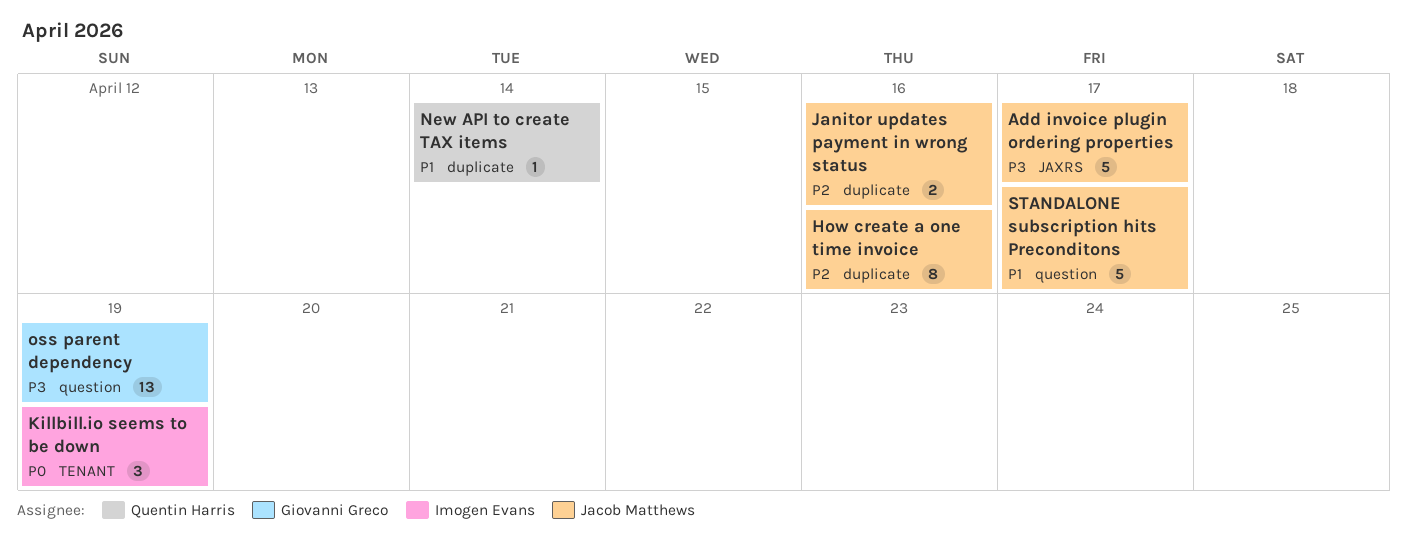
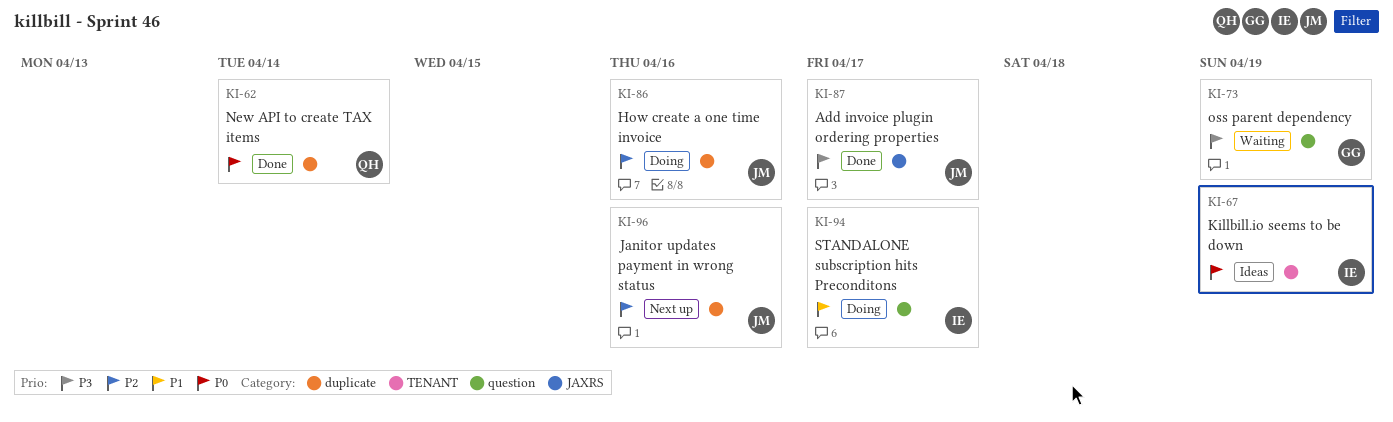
New API to create TAX items, priority: P1 -> P0
STANDALONE subscription hits Preconditons, owner: Jacob Matthews -> Imogen Evans

